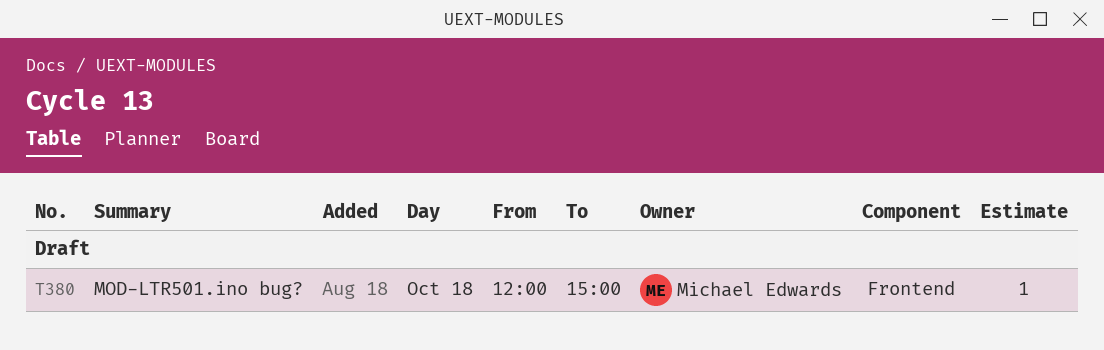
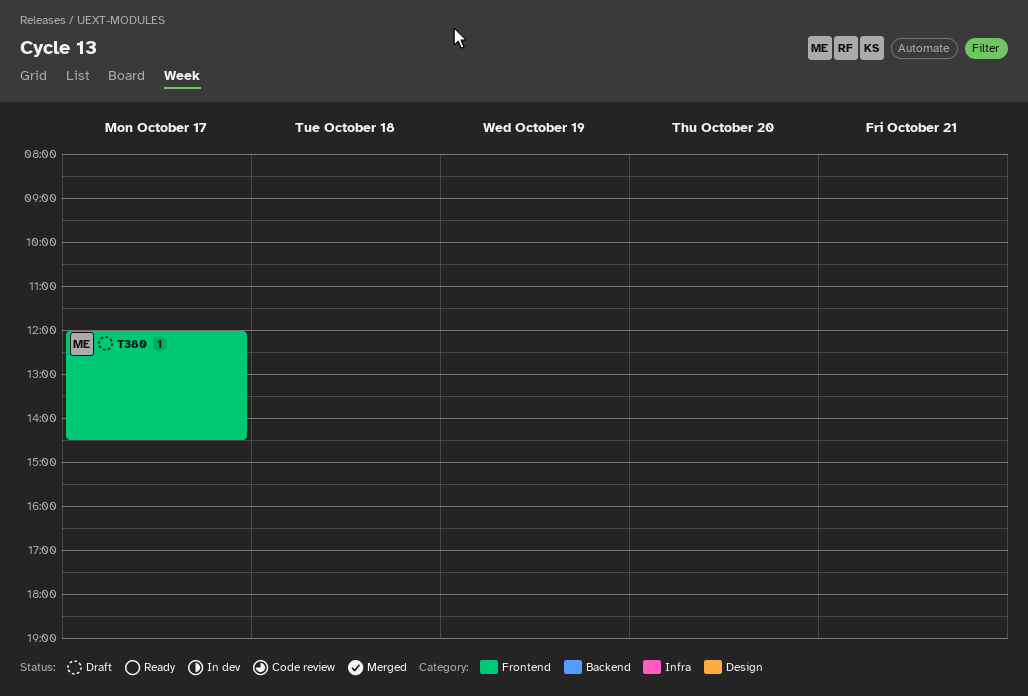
T380, day: Oct 18 -> Oct 17
T380, ends: 15:00 -> 14:30

